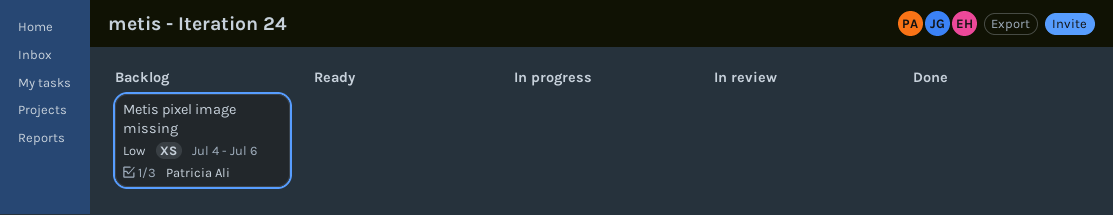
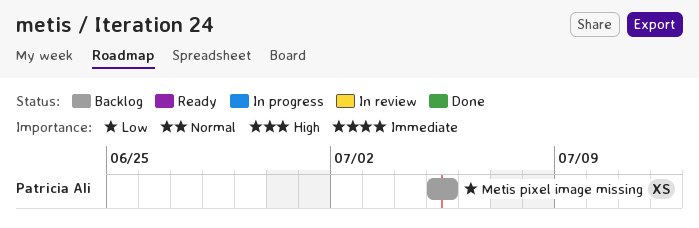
Metis pixel image missing, start: Jul 4 -> Jul 5
Metis pixel image missing, due: Jul 6 -> Jul 5

